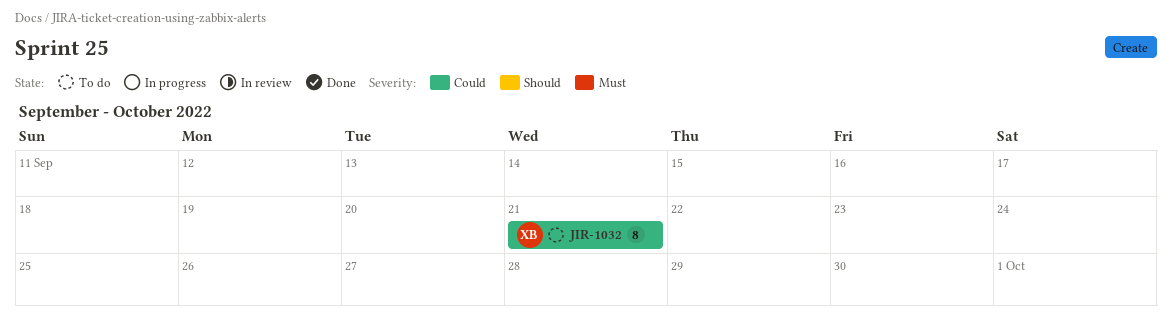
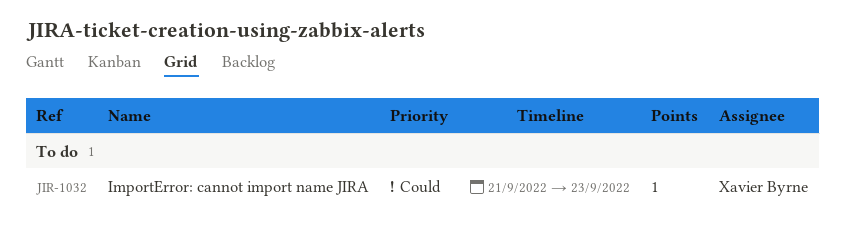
JIR-1032, estimate: 8 -> 1
JIR-1032, due: Sep 21 -> Sep 23

